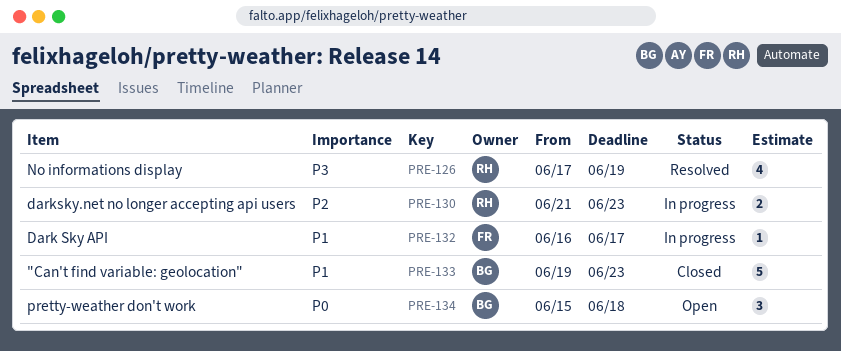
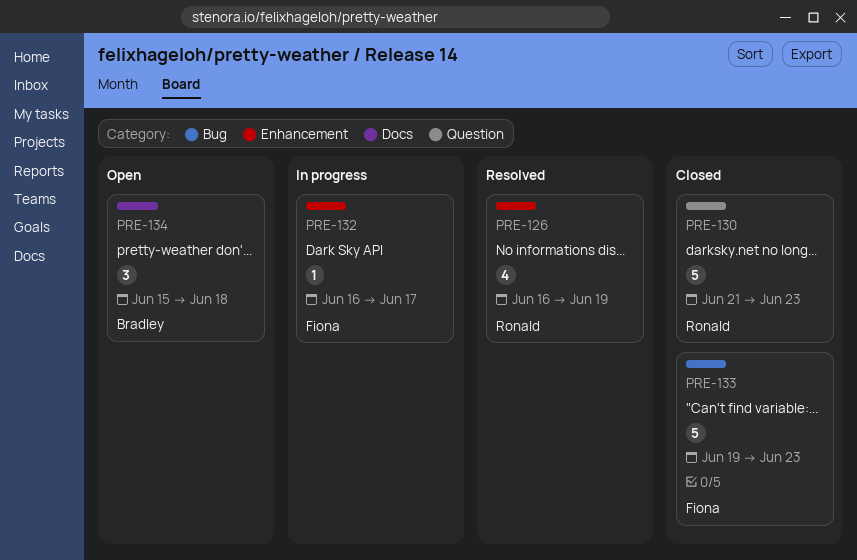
PRE-126, start: Jun 17 -> Jun 16
PRE-130, status: In progress -> Closed
PRE-130, estimate: 2 -> 5
PRE-133, owner: Bradley -> Fiona

